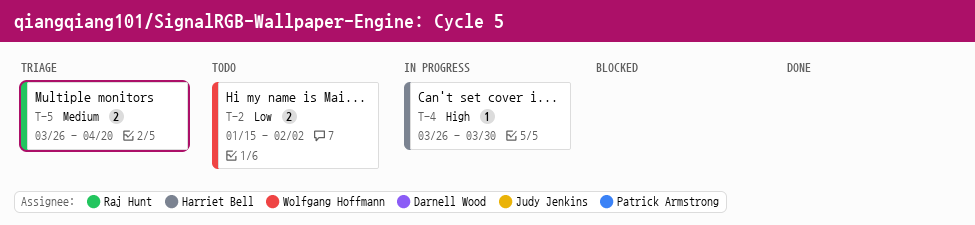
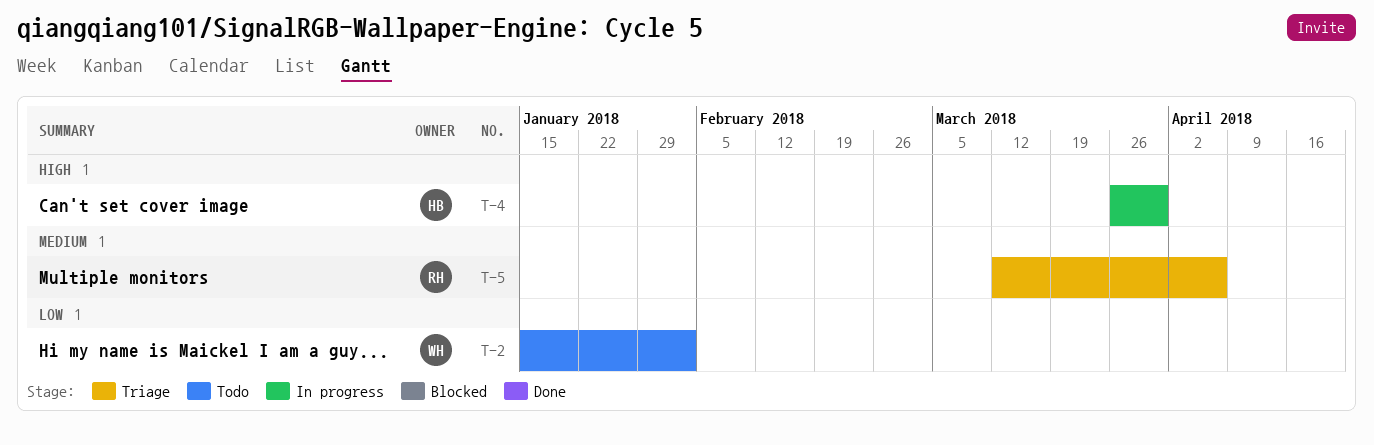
T-5, start: Mar 26 -> Mar 12
T-5, due: Apr 20 -> Apr 6

